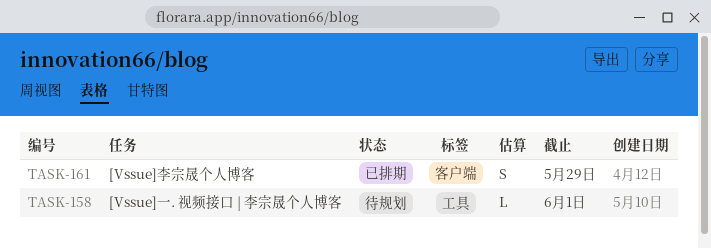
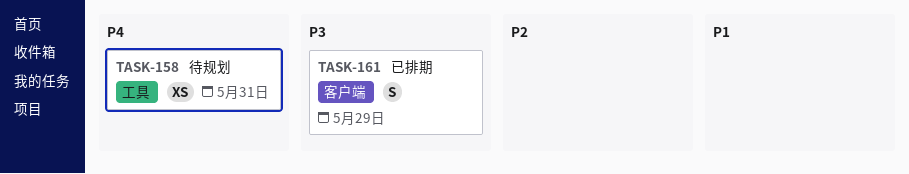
TASK-158, estimate: L -> XS
TASK-158, due: Jun 1 -> May 31

